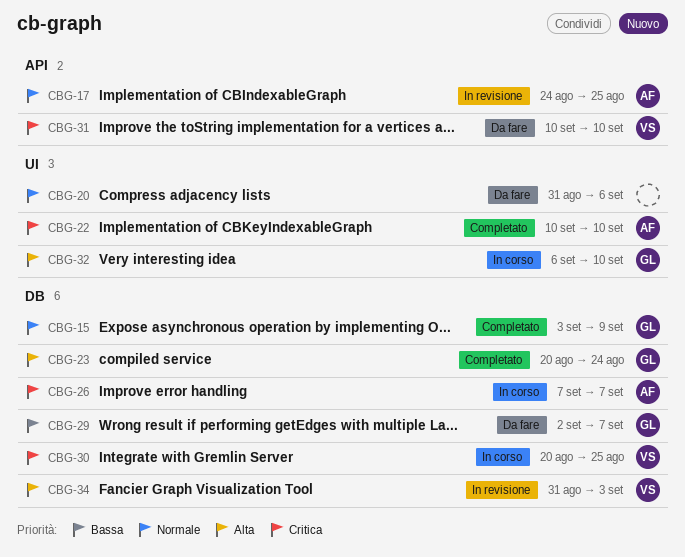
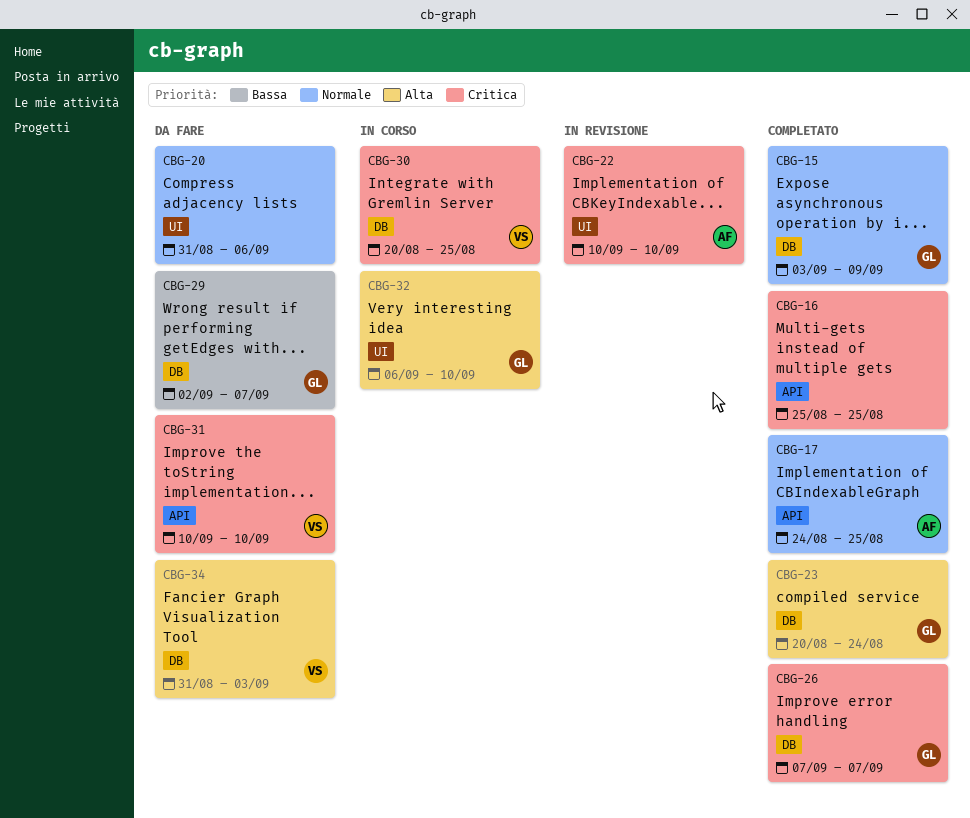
CBG-16: none -> present
CBG-17, status: In revisione -> Completato
CBG-22, status: Completato -> In revisione
CBG-26, status: In corso -> Completato
CBG-26, owner: AF -> GL
CBG-34, status: In revisione -> Da fare

